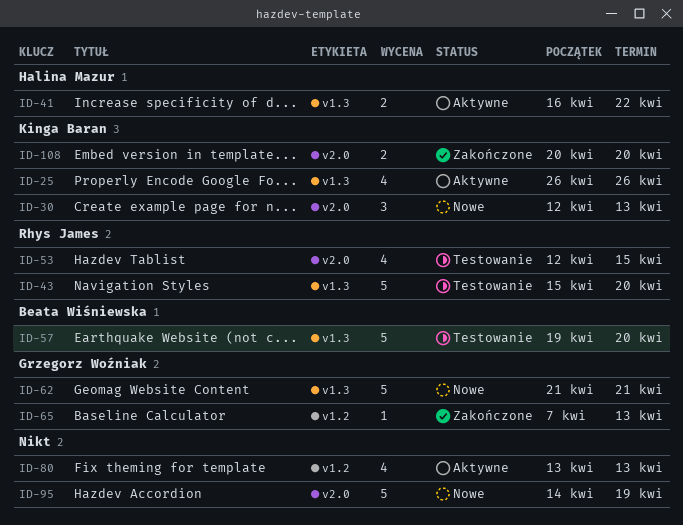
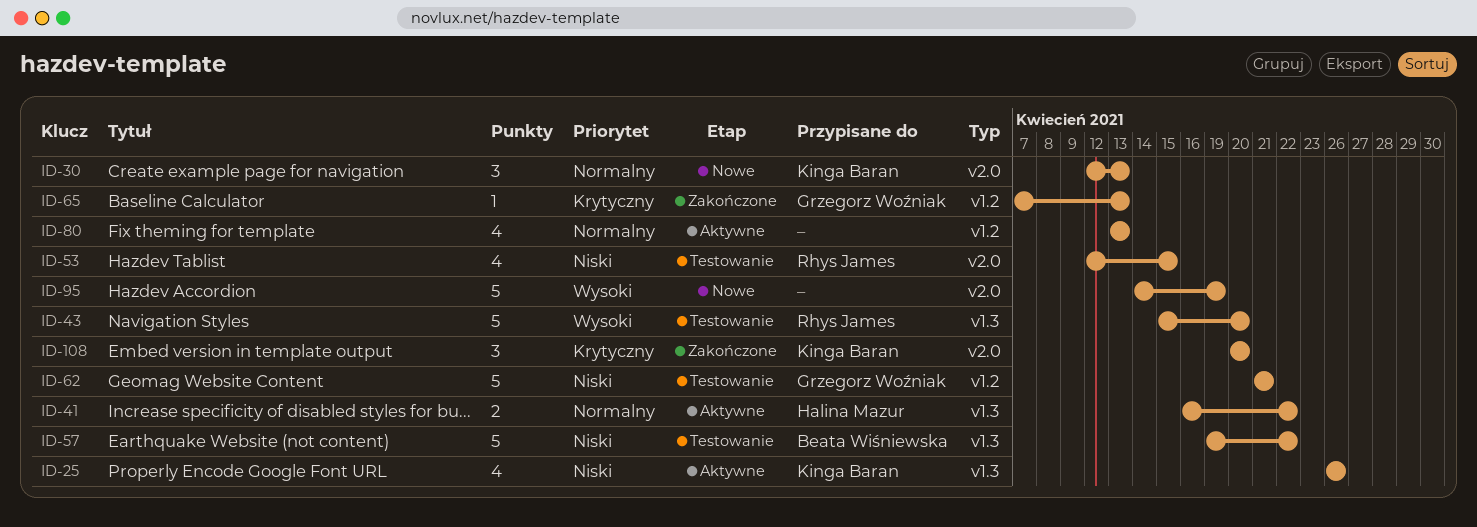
ID-57, due: Apr 20 -> Apr 22
ID-62, status: Nowe -> Testowanie
ID-62, label: v1.3 -> v1.2
ID-108, estimate: 2 -> 3

